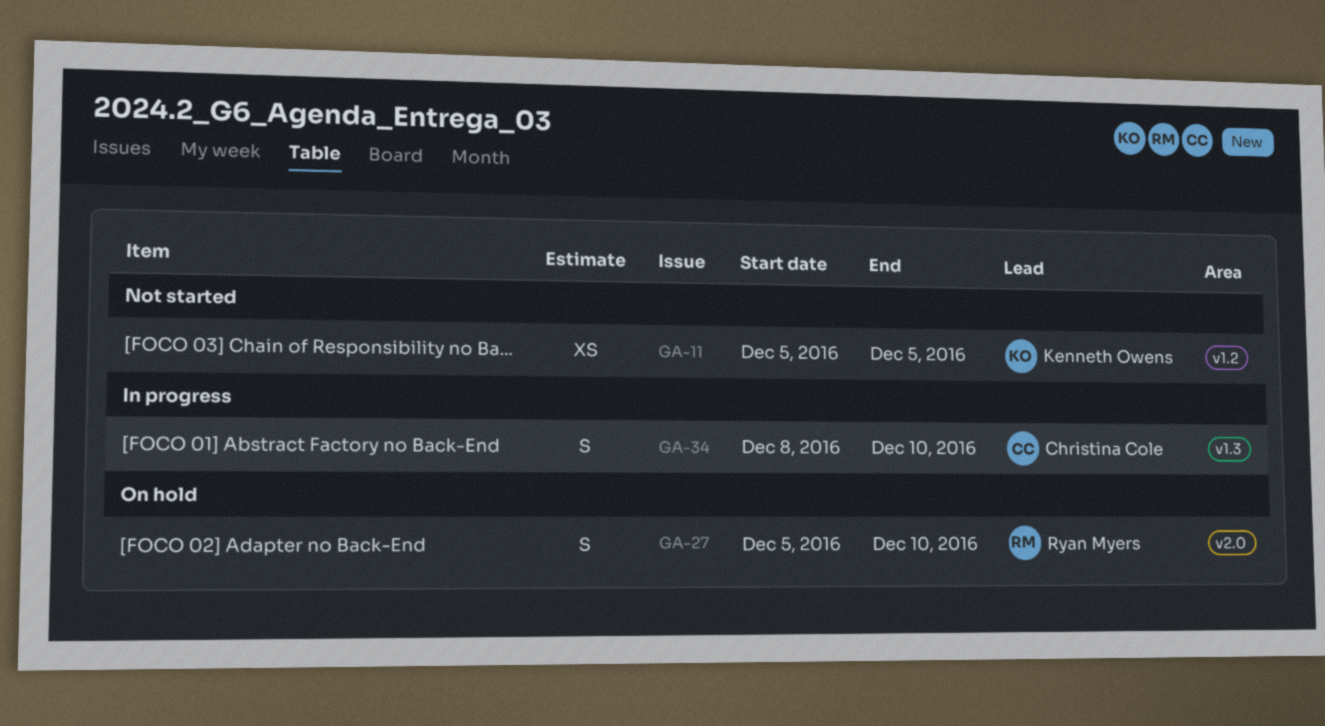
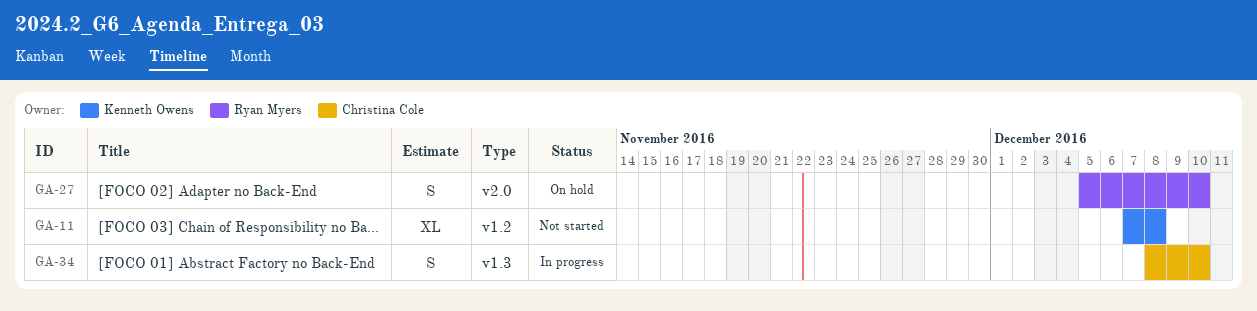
GA-11, estimate: XS -> XL
GA-11, start: Dec 5 -> Dec 7
GA-11, due: Dec 5 -> Dec 8

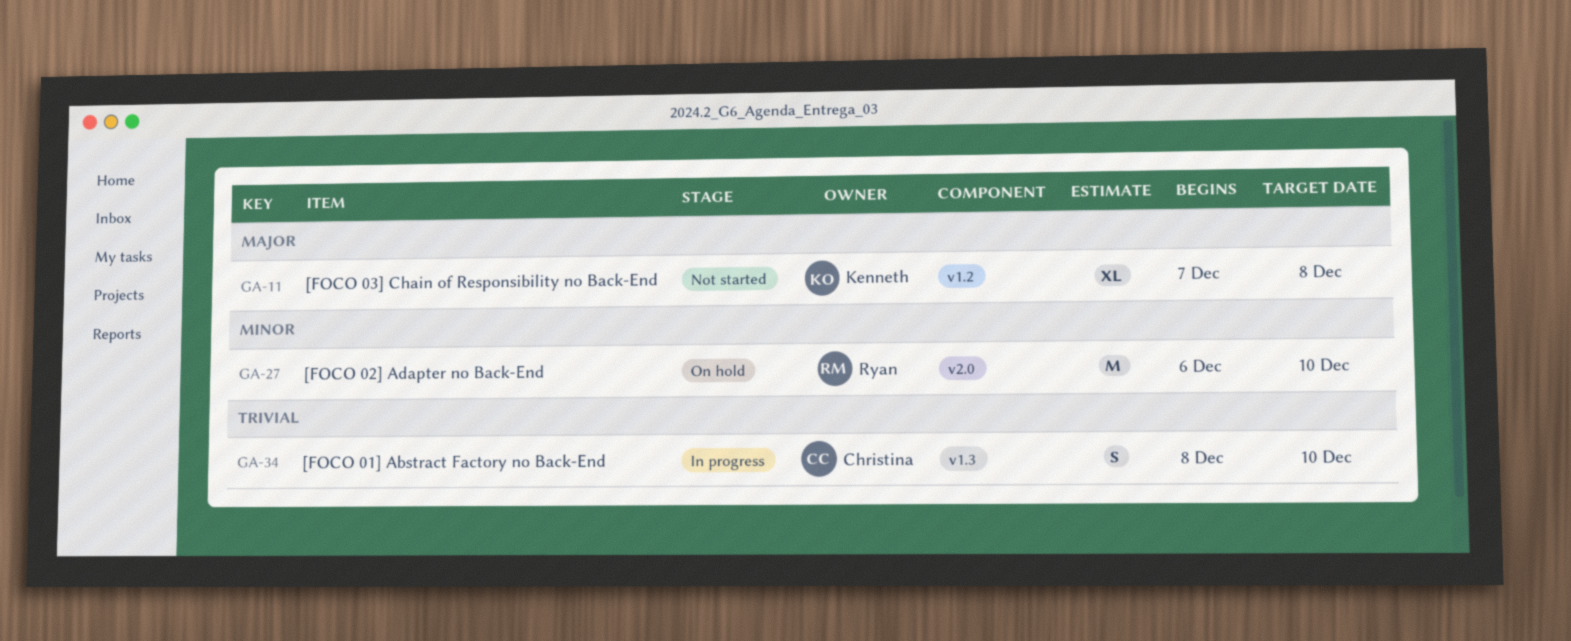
GA-27, estimate: S -> M
GA-27, start: Dec 5 -> Dec 6

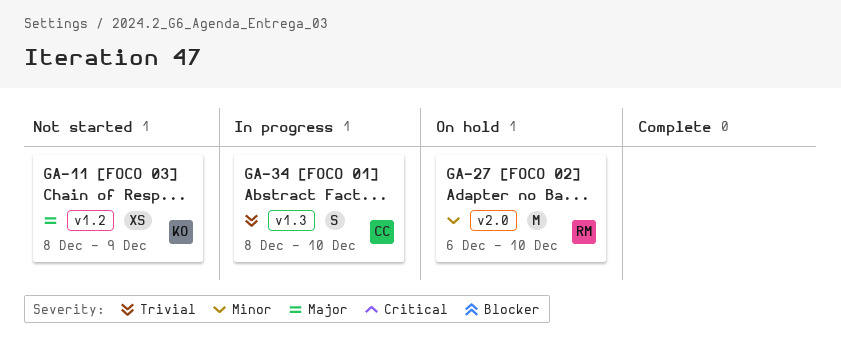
GA-11, estimate: XL -> XS
GA-11, start: Dec 7 -> Dec 8
GA-11, due: Dec 8 -> Dec 9

